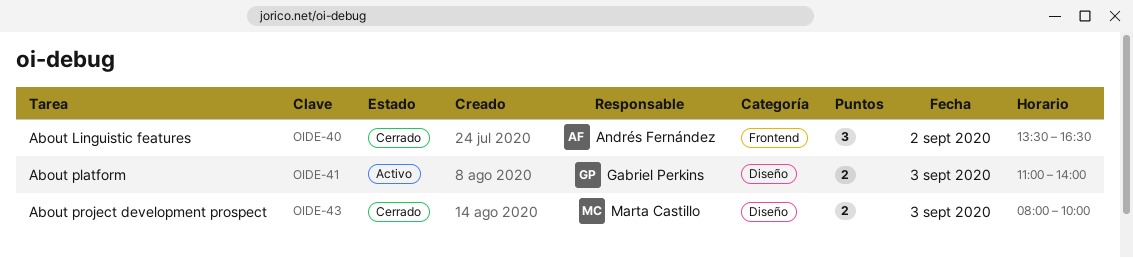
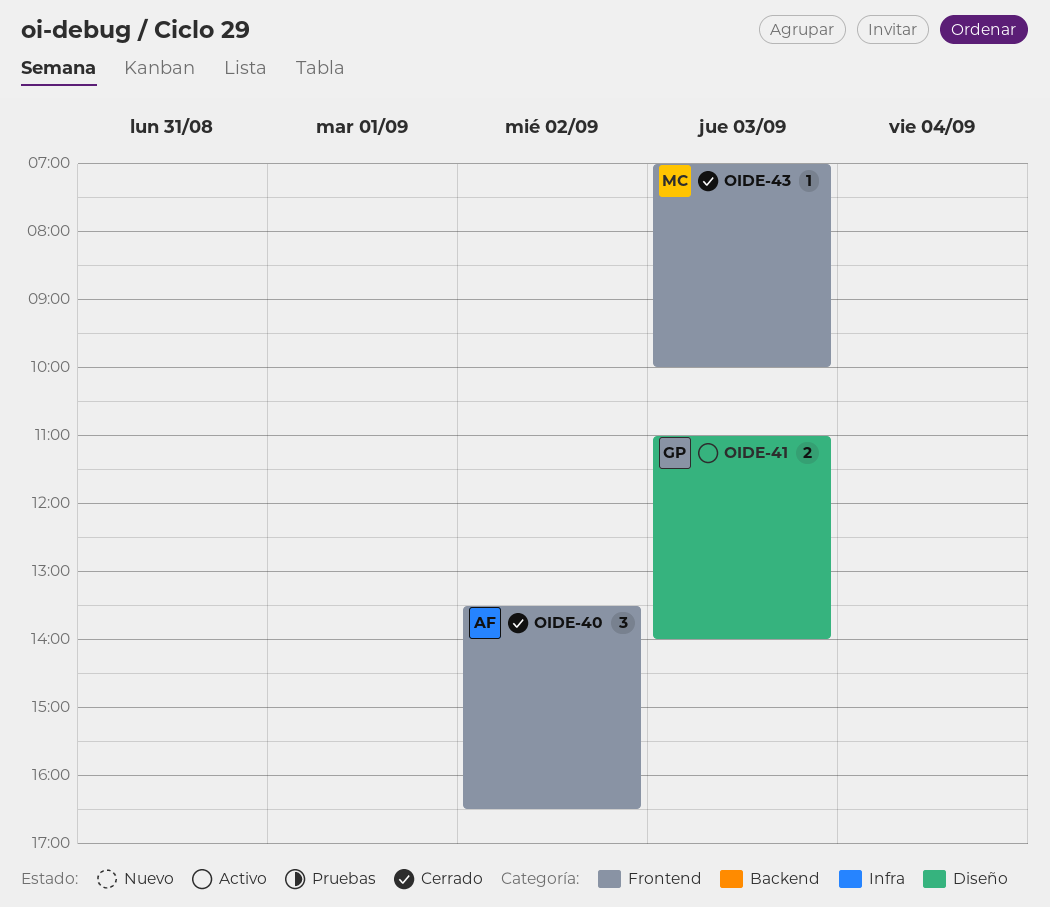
OIDE-43, label: Diseño -> Frontend
OIDE-43, estimate: 2 -> 1
OIDE-43, begins: 08:00 -> 07:00

